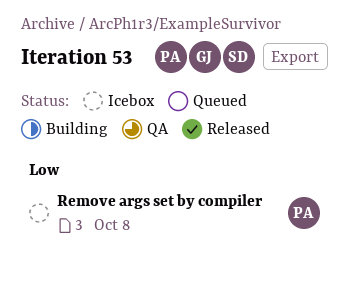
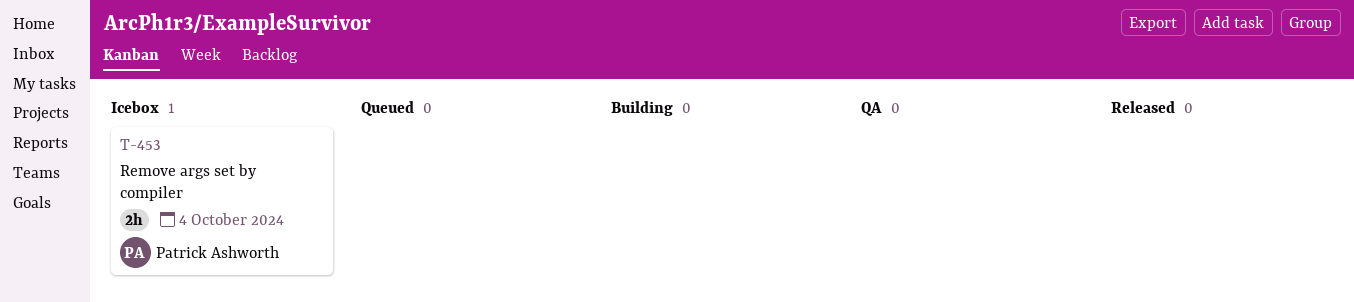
Remove args set by compiler, due: Oct 8 -> Oct 4

